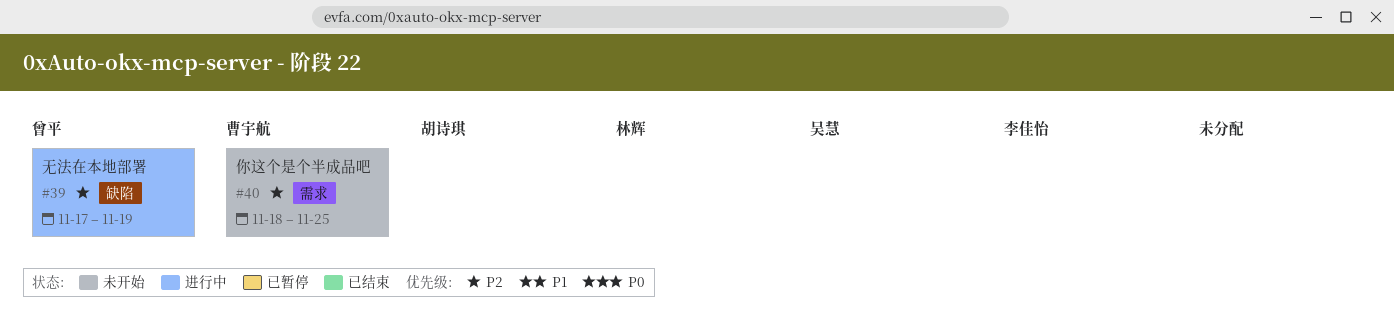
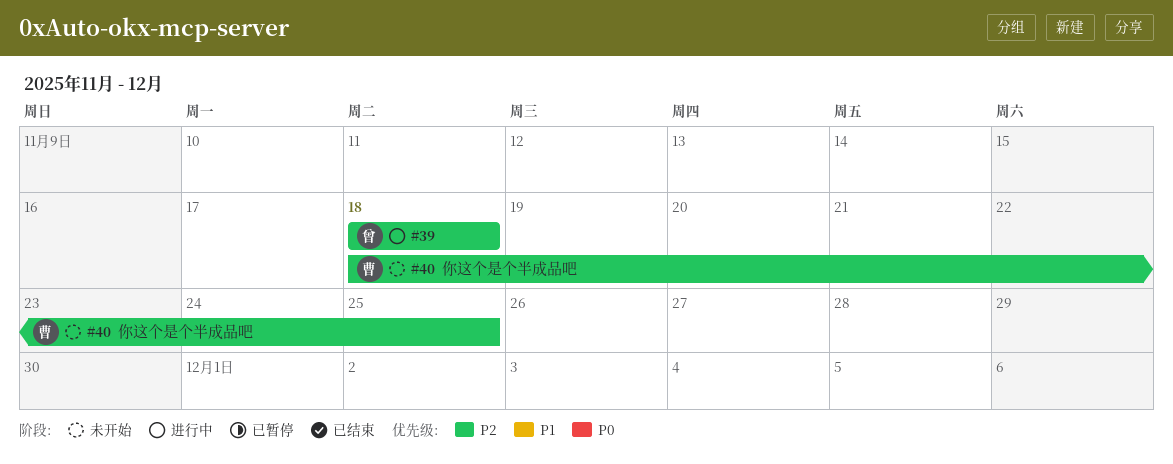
#39, start: Nov 17 -> Nov 18
#39, due: Nov 19 -> Nov 18

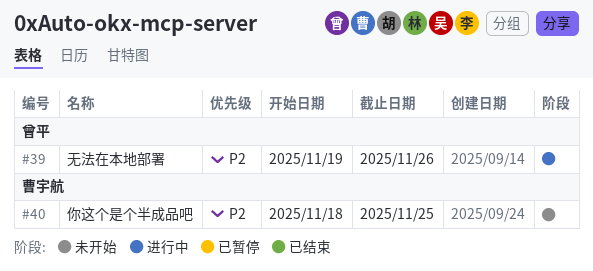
#39, start: Nov 18 -> Nov 19
#39, due: Nov 18 -> Nov 26

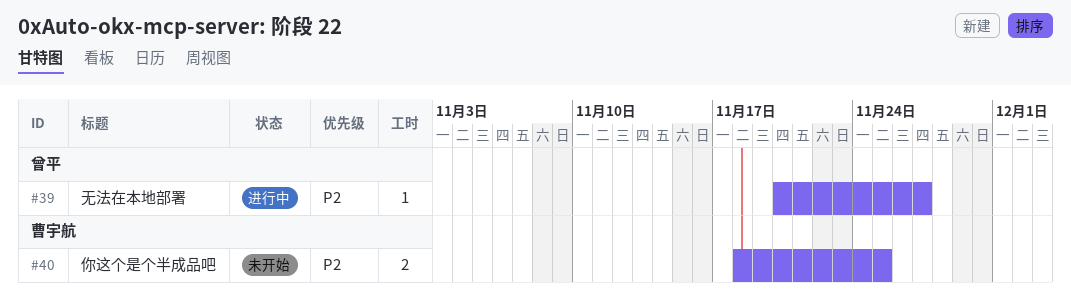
#39, start: Nov 19 -> Nov 20
#39, due: Nov 26 -> Nov 27

